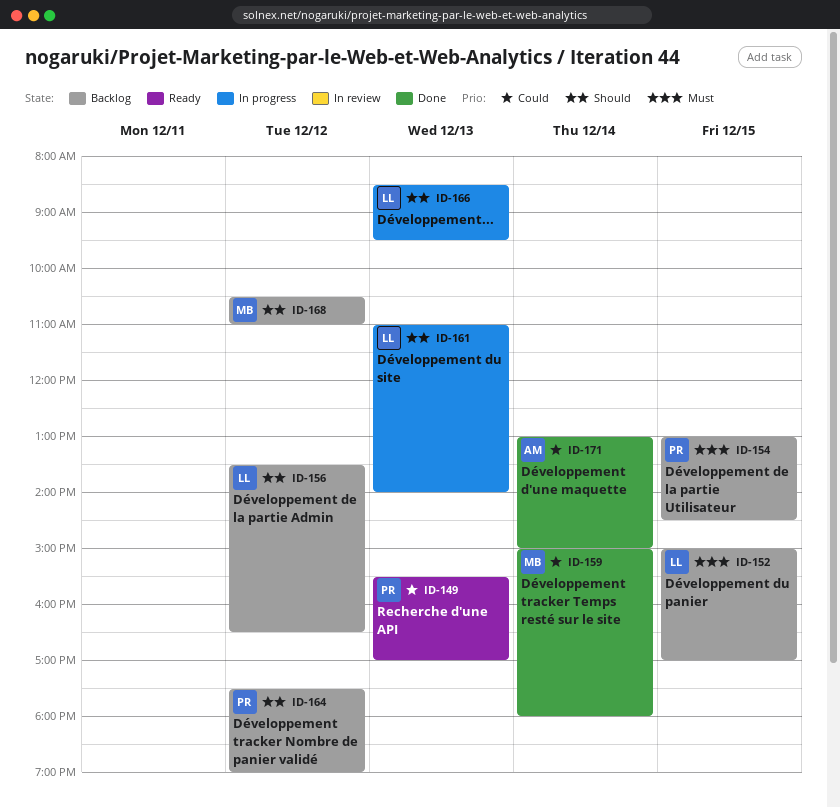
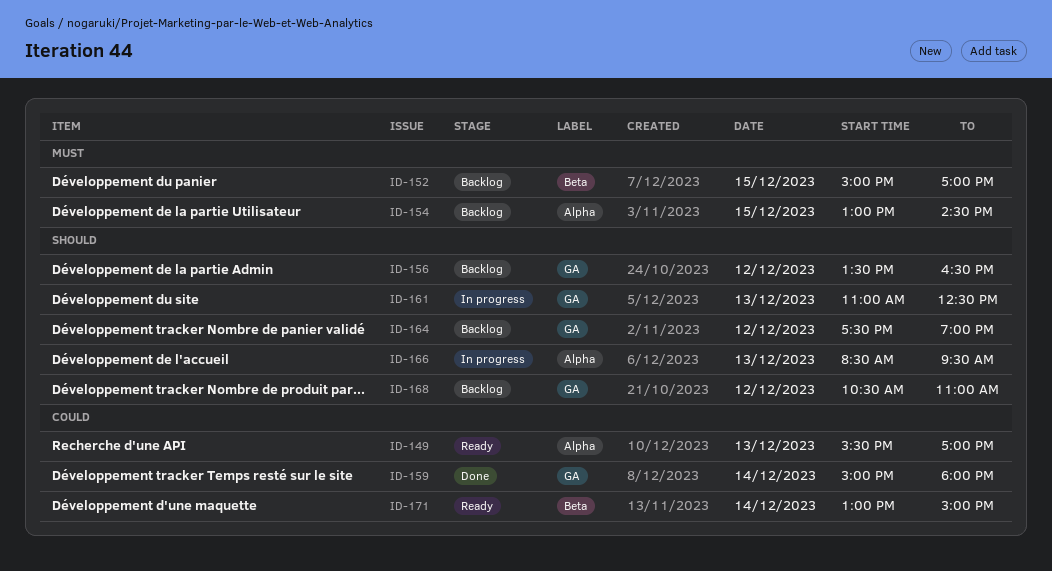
ID-161, ends: 14:00 -> 12:30
ID-171, status: Done -> Ready

